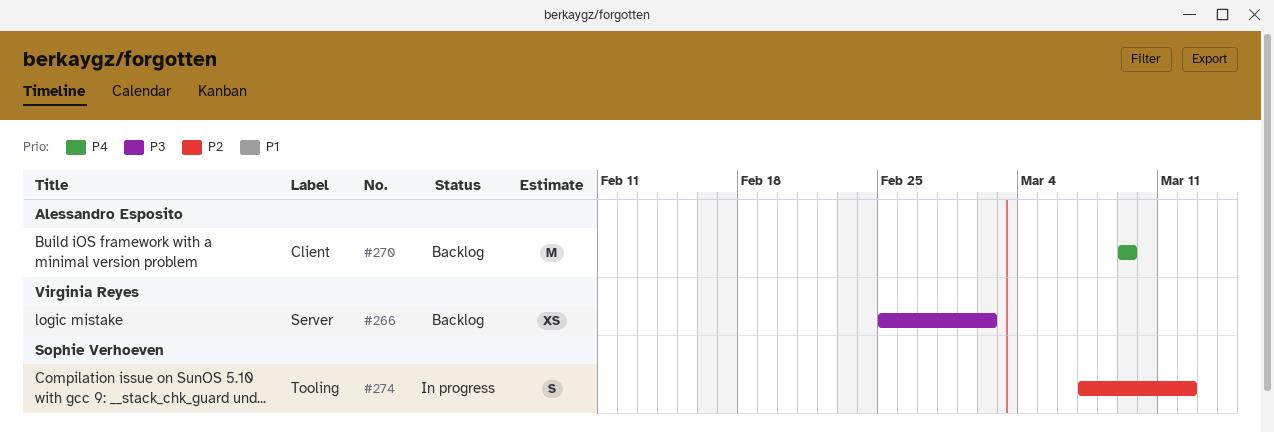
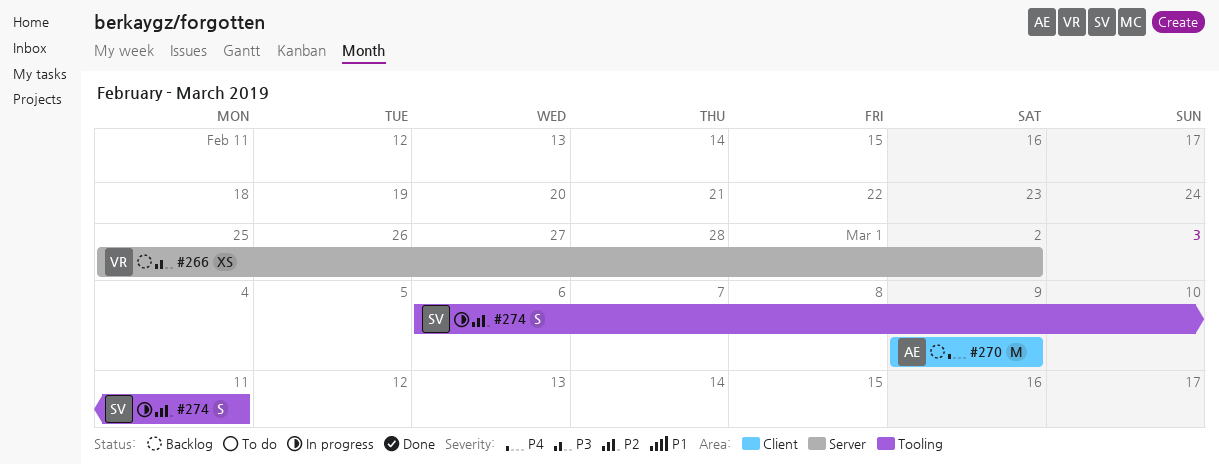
#274, start: Mar 7 -> Mar 6
#274, due: Mar 12 -> Mar 11

